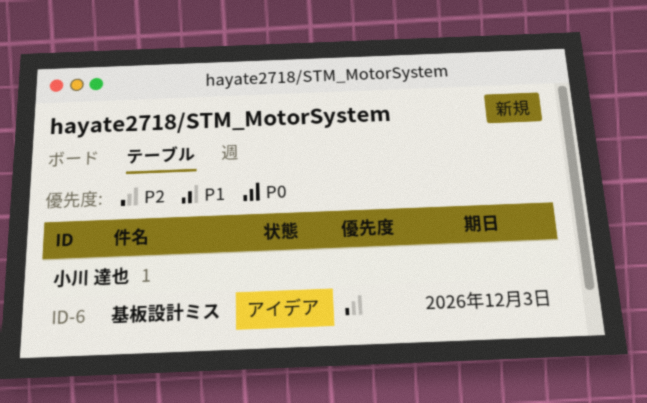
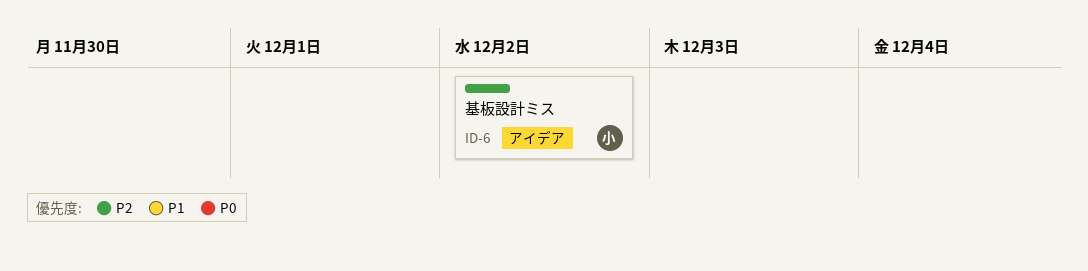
ID-6, due: Dec 3 -> Dec 2

